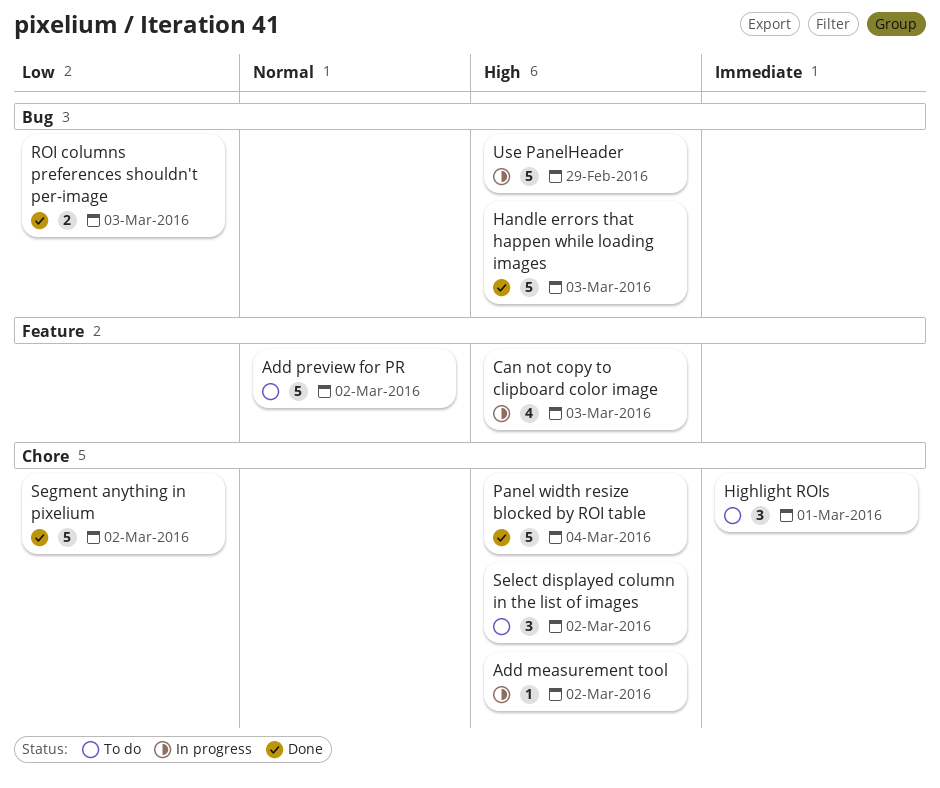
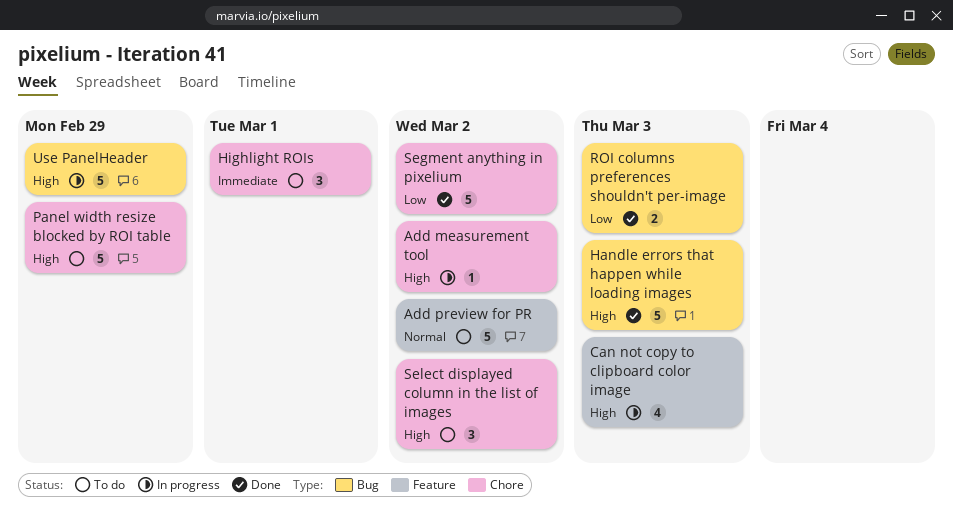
Panel width resize blocked by ROI table, status: Done -> To do
Panel width resize blocked by ROI table, due: Mar 4 -> Feb 29

